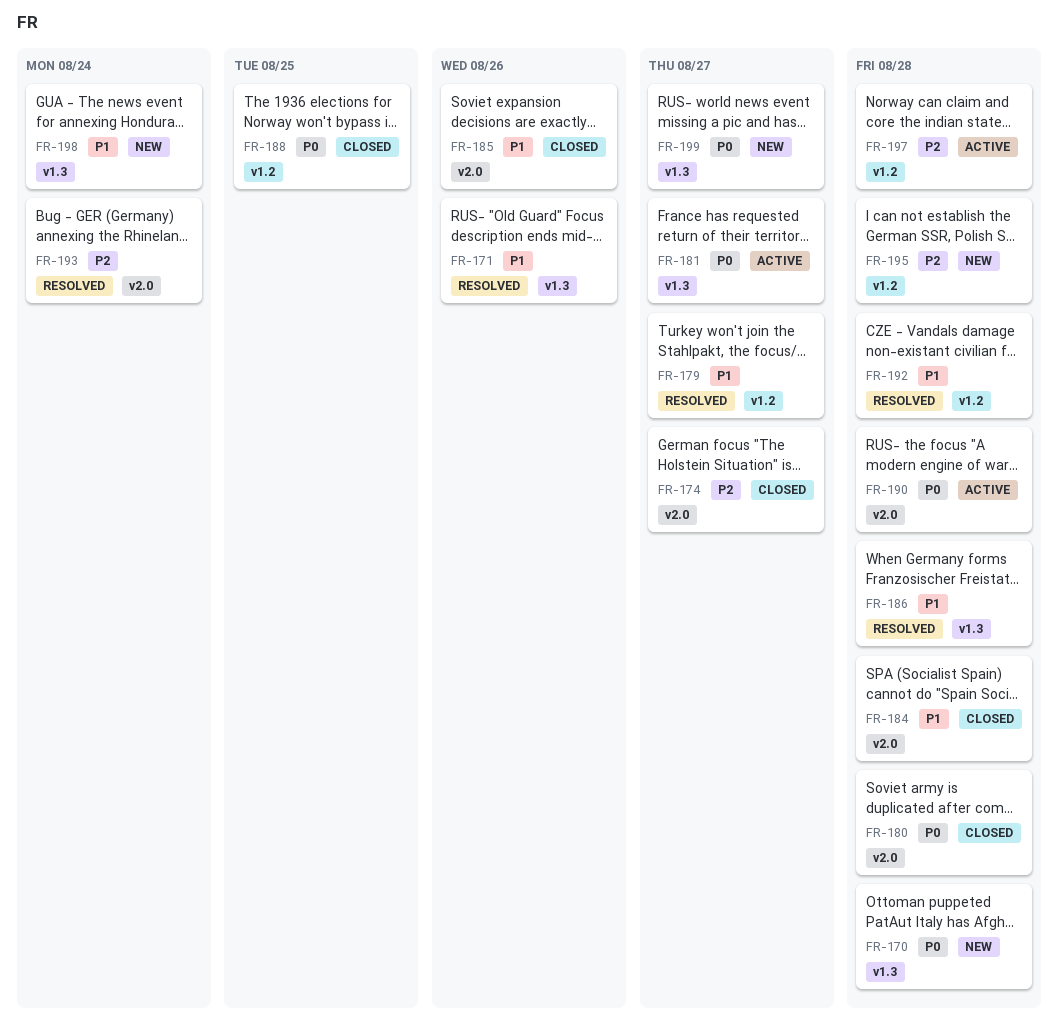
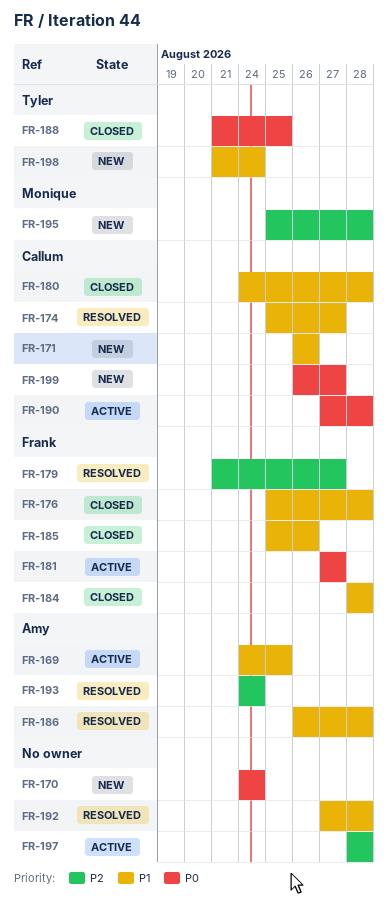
FR-169: none -> present
FR-170, due: Aug 28 -> Aug 24
FR-171, status: Resolved -> New
FR-174, status: Closed -> Resolved
FR-174, priority: P2 -> P1
FR-176: none -> present
FR-179, priority: P1 -> P2
FR-180, priority: P0 -> P1

